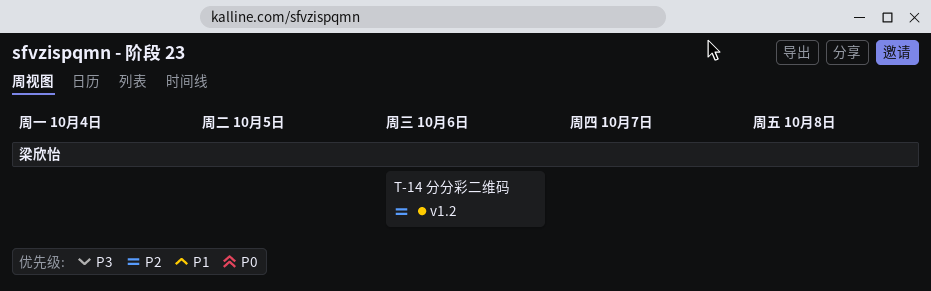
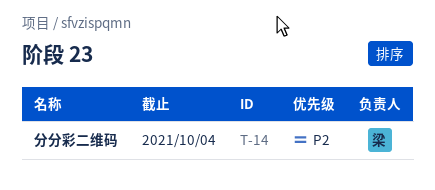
T-14, due: Oct 6 -> Oct 4

